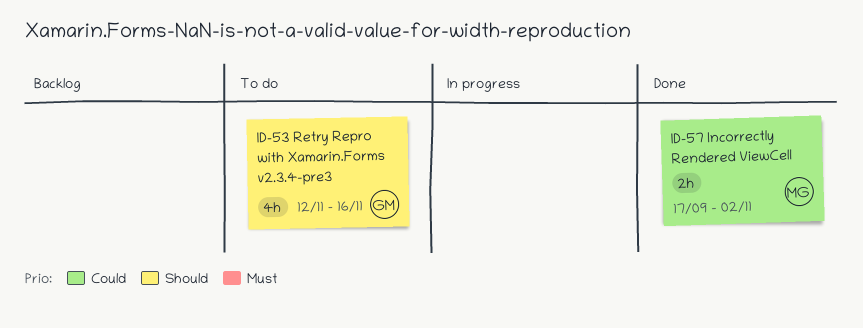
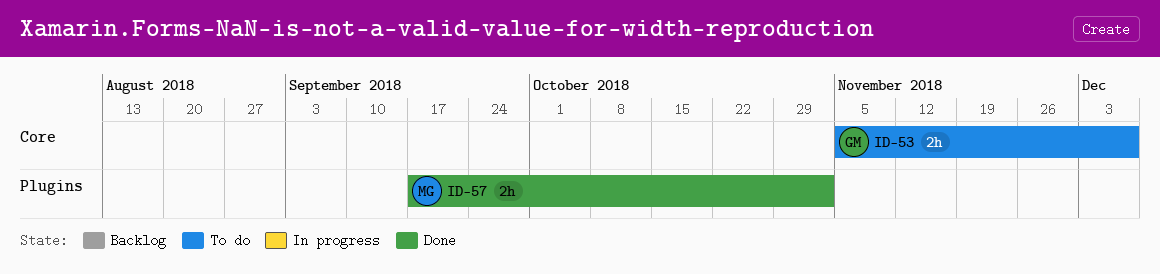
ID-53, estimate: 4h -> 2h
ID-53, start: Nov 12 -> Nov 5
ID-53, due: Nov 16 -> Dec 7

